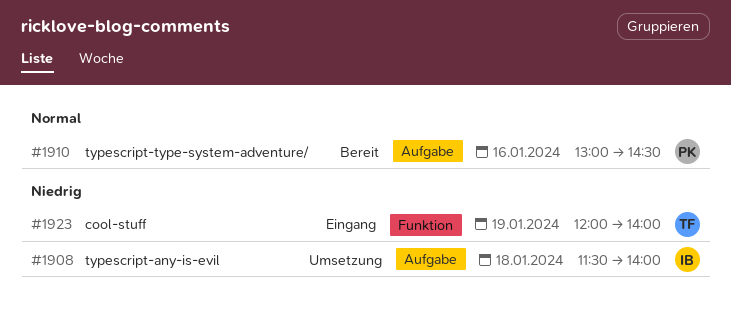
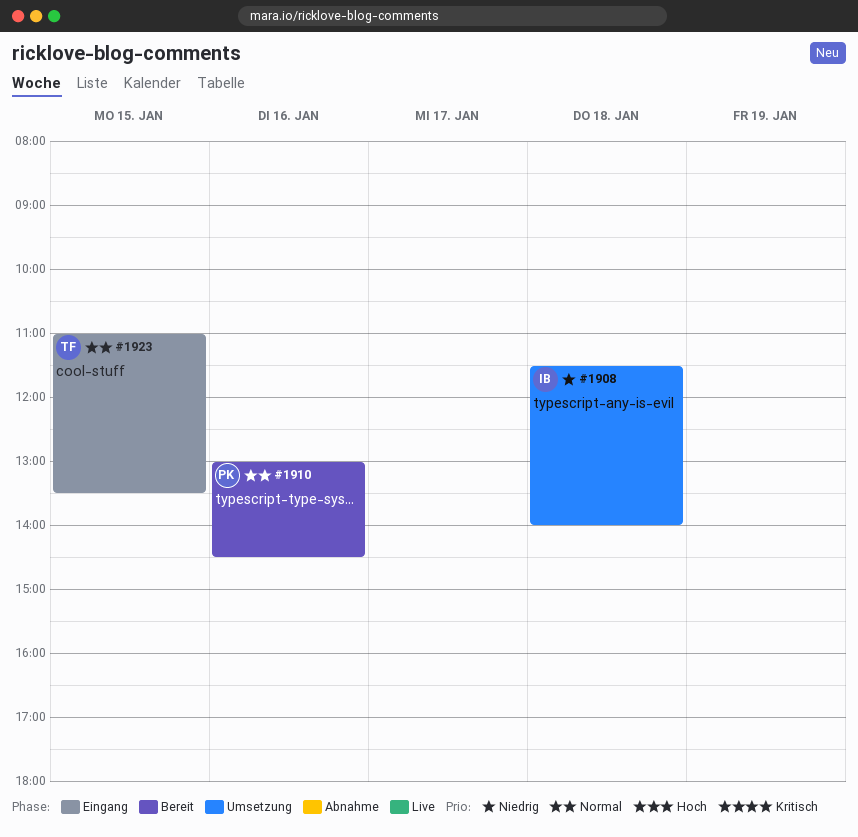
#1923, priority: Niedrig -> Normal
#1923, day: Jan 19 -> Jan 15
#1923, begins: 12:00 -> 11:00
#1923, ends: 14:00 -> 13:30

